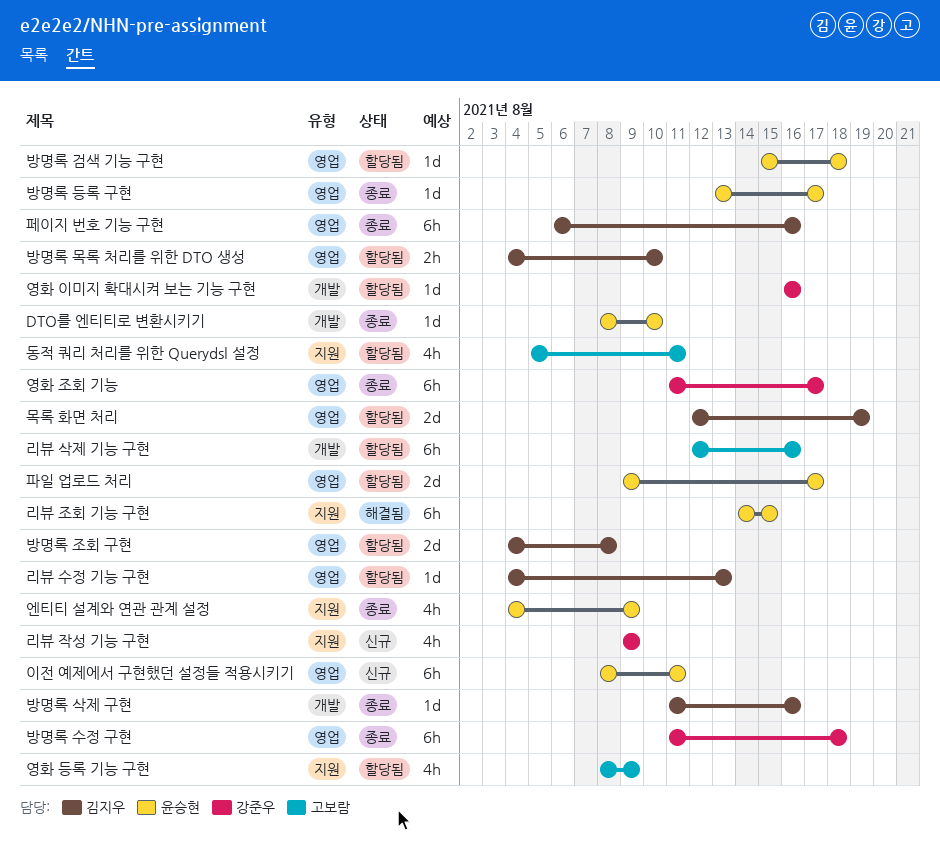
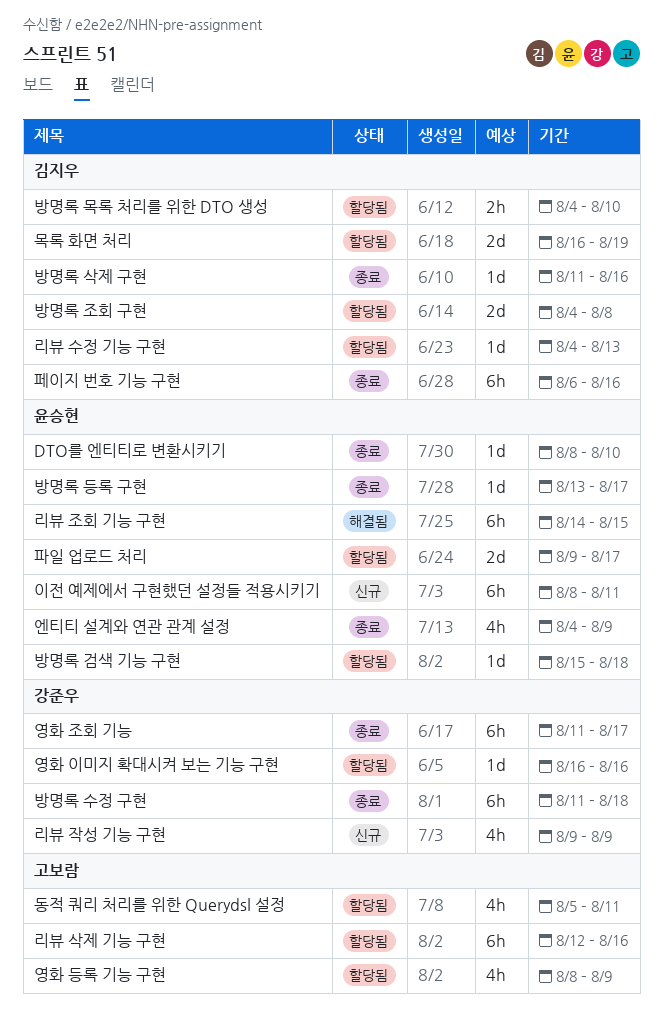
목록 화면 처리, start: Aug 12 -> Aug 16

